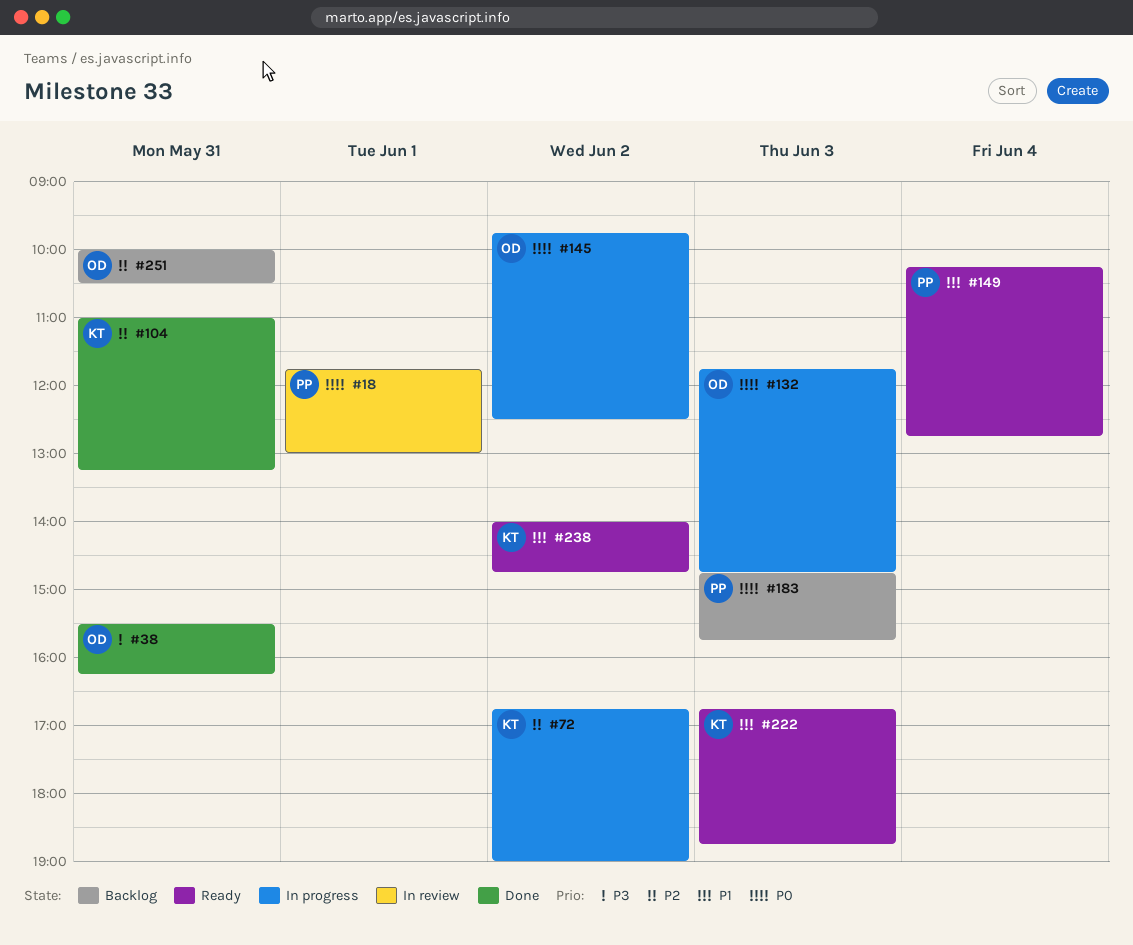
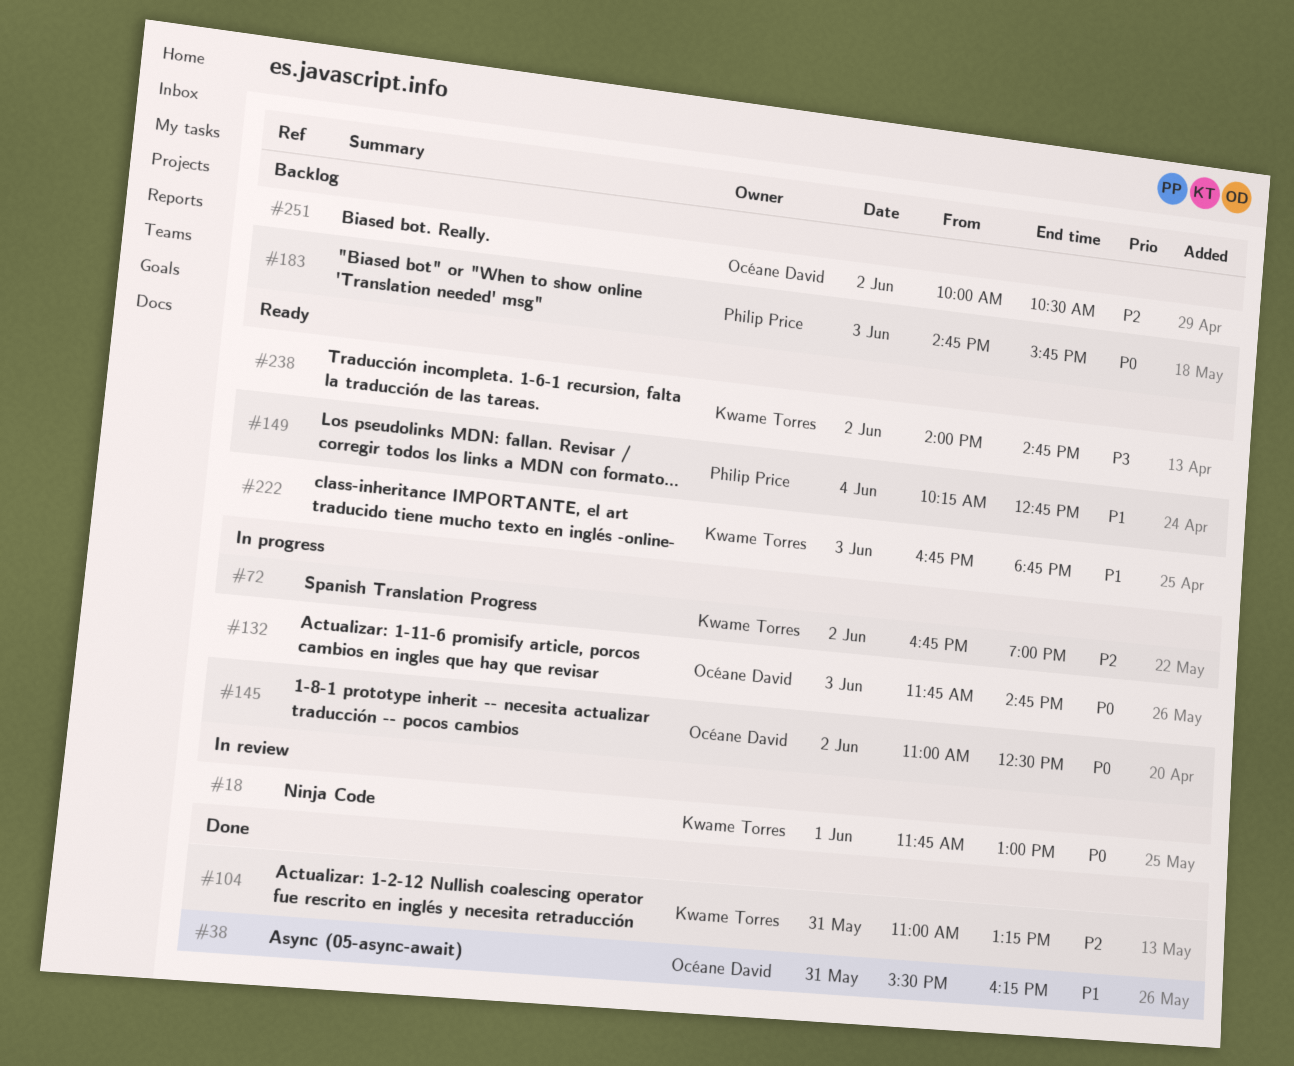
#18, owner: Philip Price -> Kwame Torres
#38, priority: P3 -> P1
#145, begins: 09:45 -> 11:00
#238, priority: P1 -> P3
#251, day: May 31 -> Jun 2

